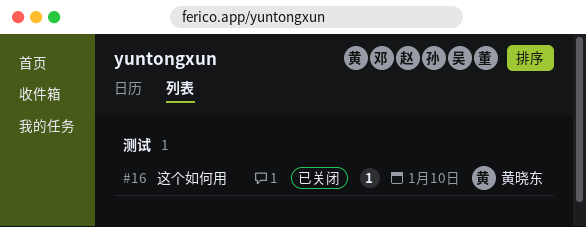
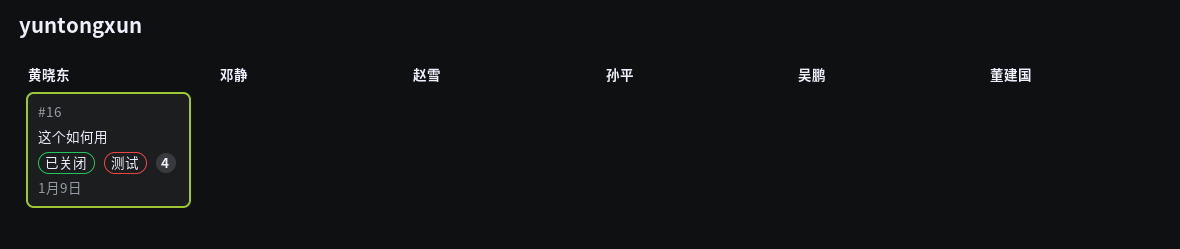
#16, estimate: 1 -> 4
#16, due: Jan 10 -> Jan 9

